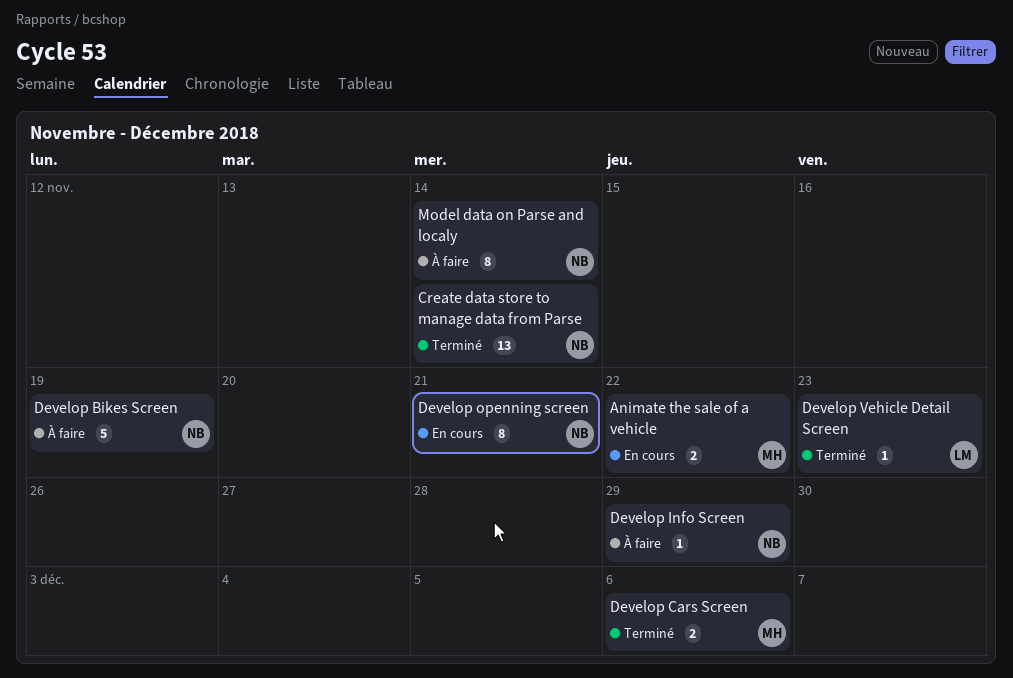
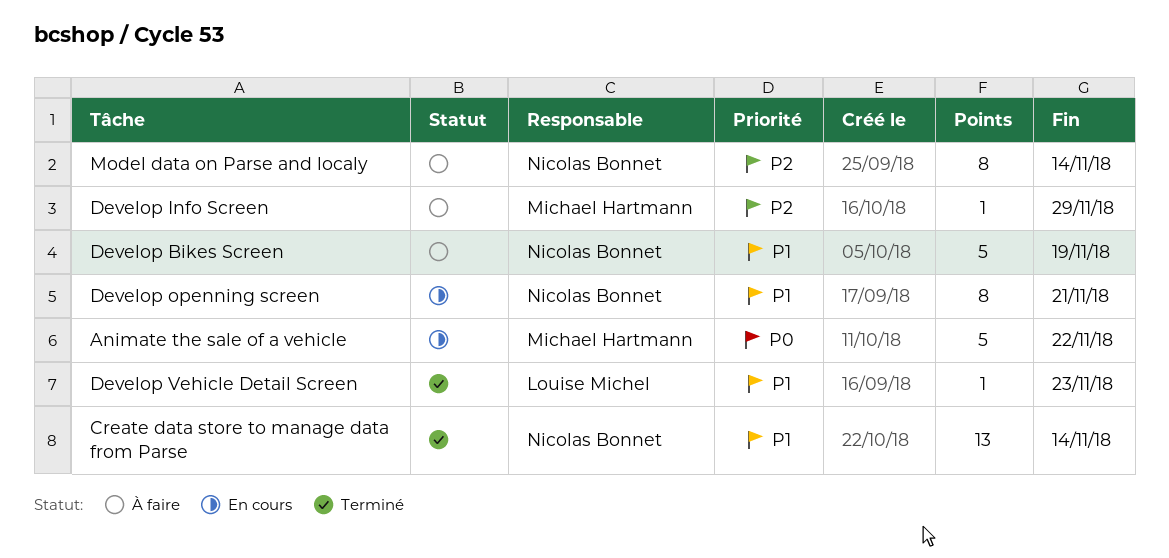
Animate the sale of a vehicle, estimate: 2 -> 5
Develop Cars Screen: present -> none
Develop Info Screen, owner: Nicolas Bonnet -> Michael Hartmann

